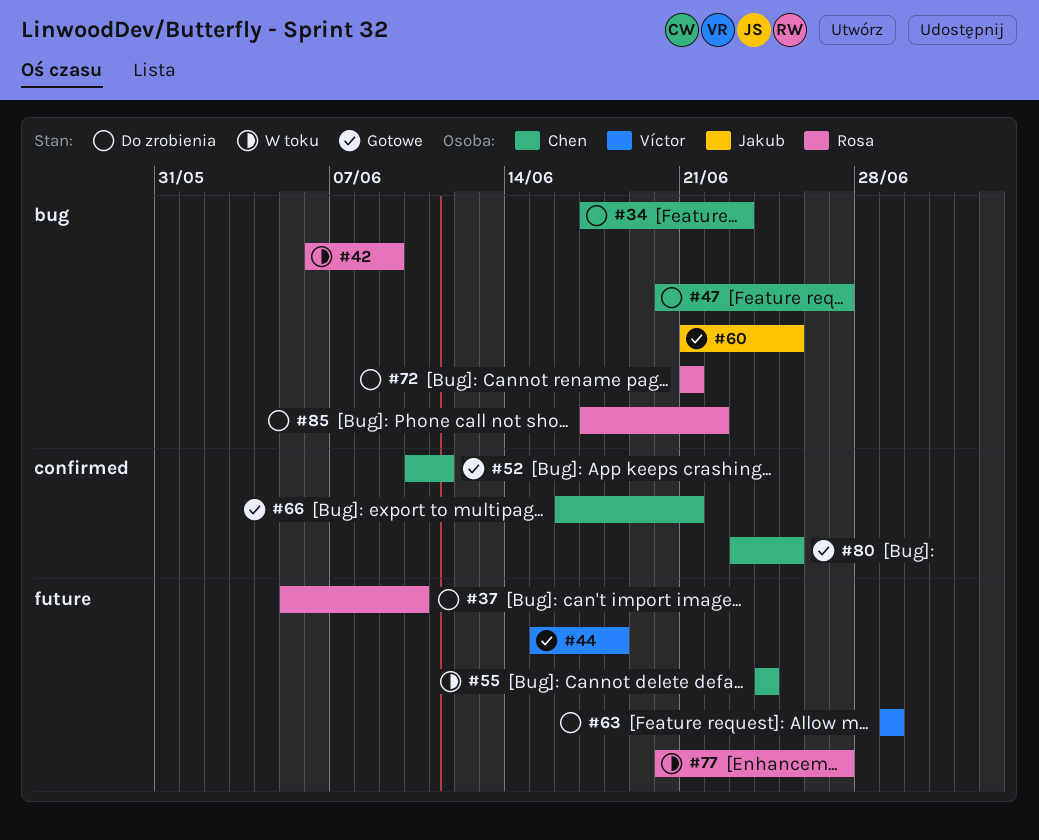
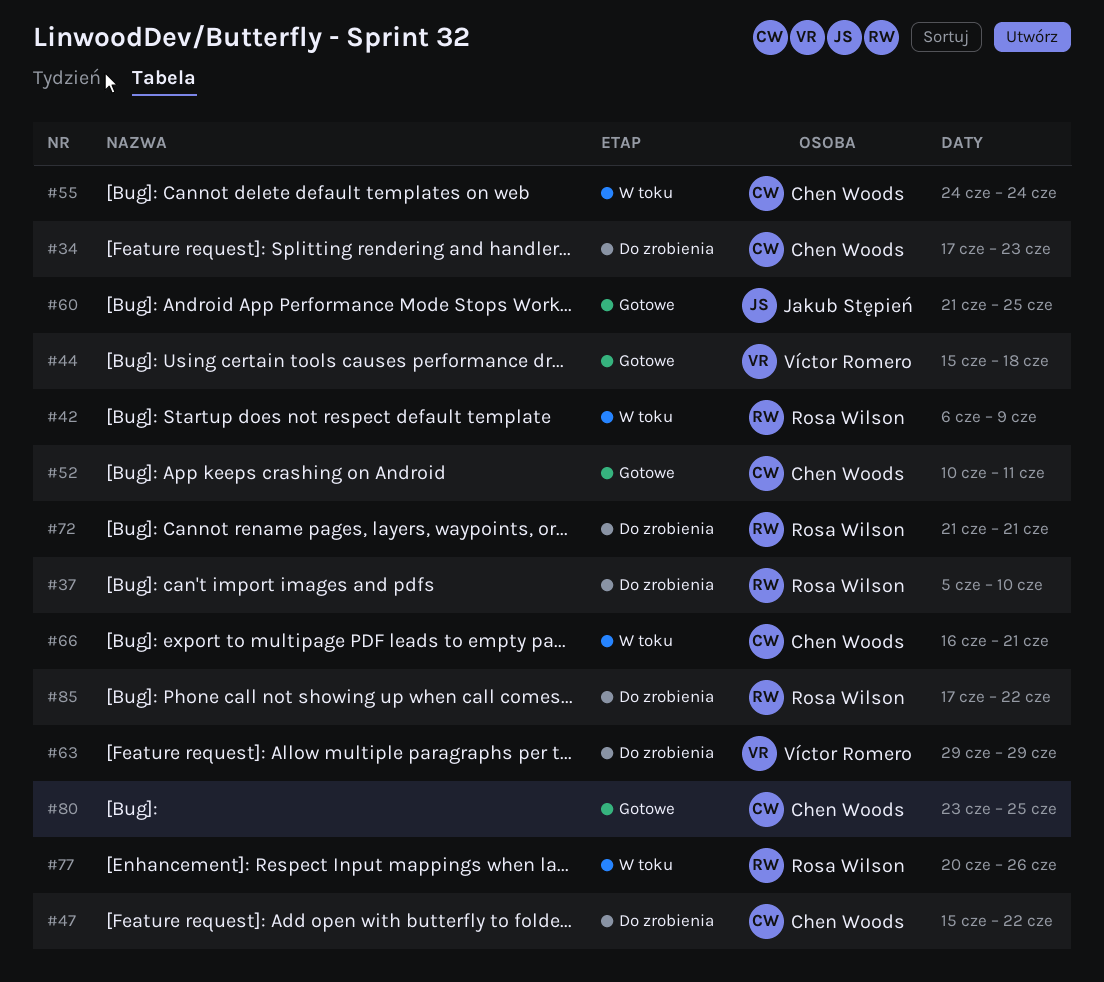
#47, start: Jun 20 -> Jun 15
#47, due: Jun 27 -> Jun 22
#66, status: Gotowe -> W toku
#77, due: Jun 27 -> Jun 26

